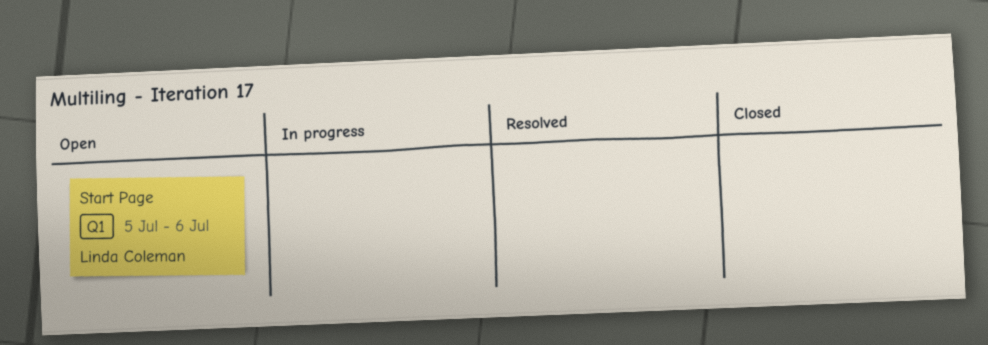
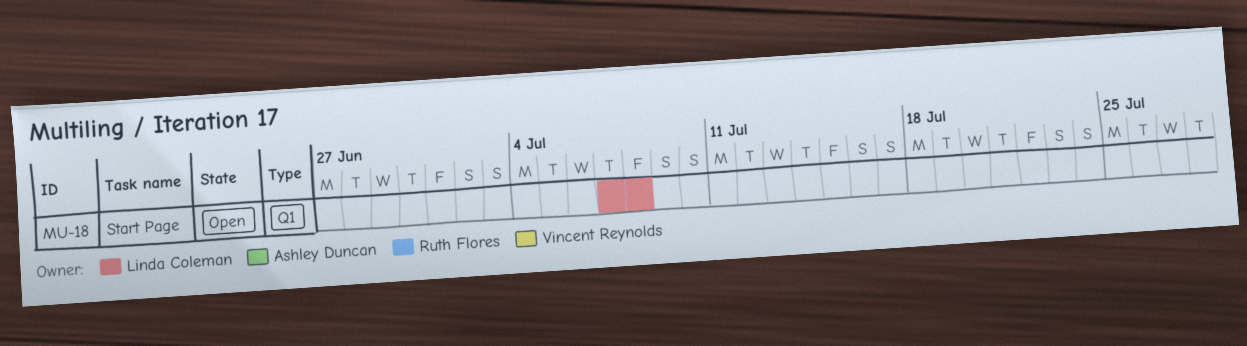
Start Page, start: Jul 5 -> Jul 7
Start Page, due: Jul 6 -> Jul 8

